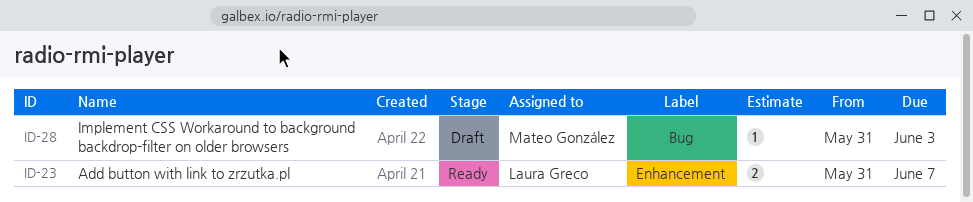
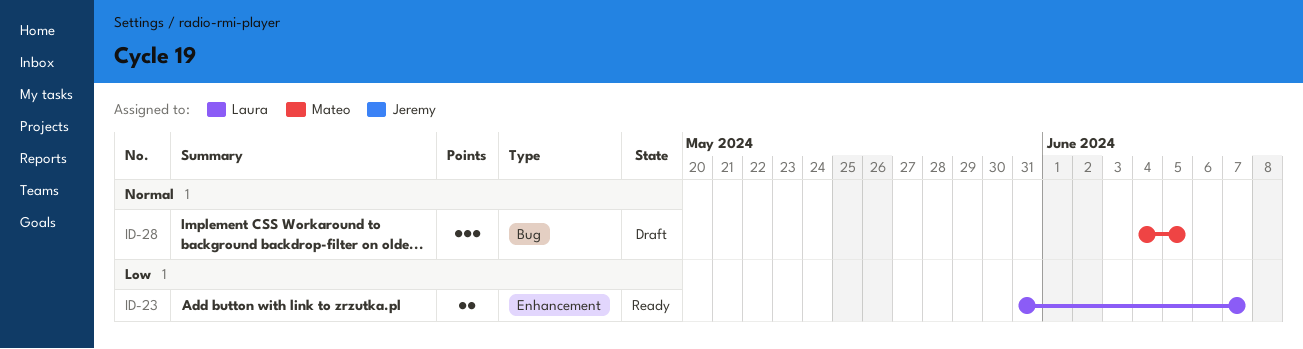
ID-28, estimate: 1 -> 3
ID-28, start: May 31 -> Jun 4
ID-28, due: Jun 3 -> Jun 5

